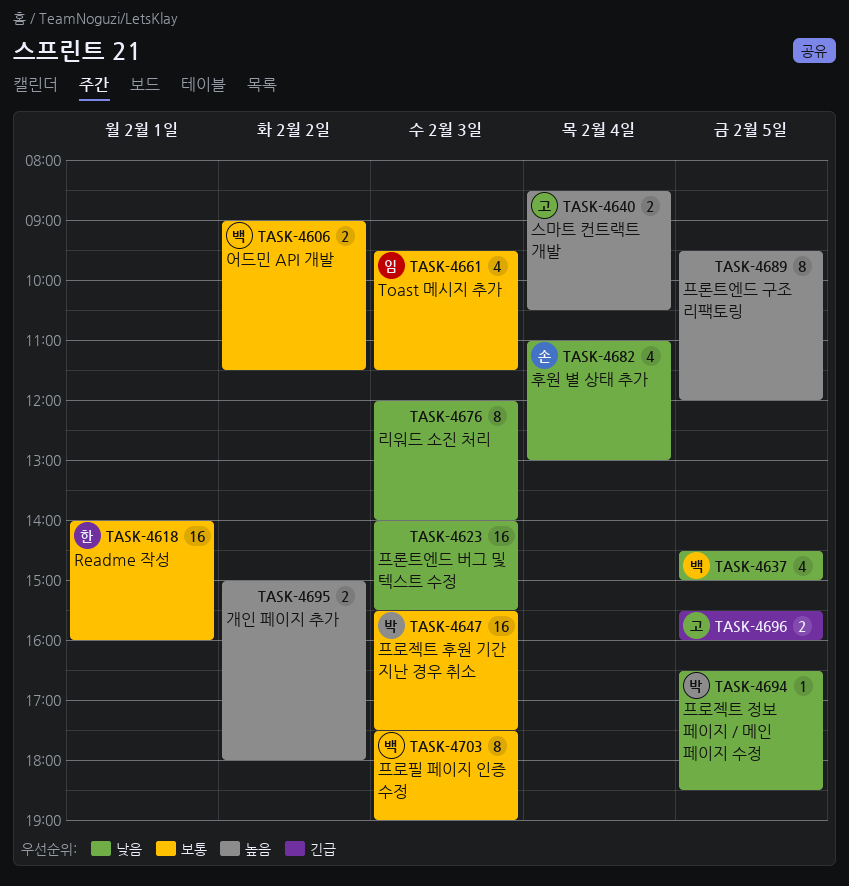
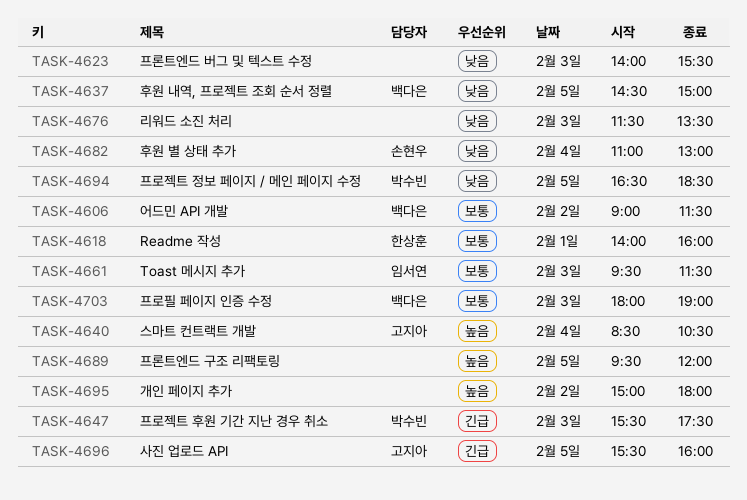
TASK-4647, priority: 보통 -> 긴급
TASK-4676, begins: 12:00 -> 11:30
TASK-4676, ends: 14:00 -> 13:30
TASK-4703, begins: 17:30 -> 18:00

